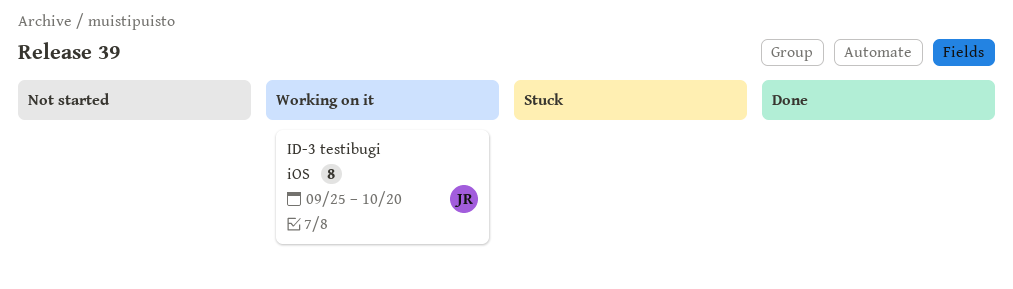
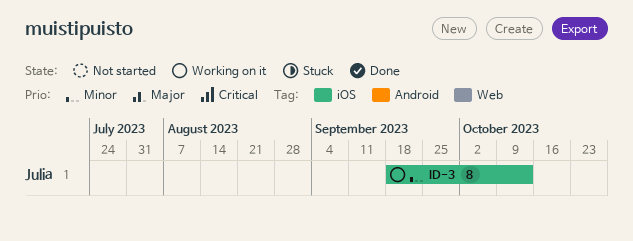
ID-3, start: Sep 25 -> Sep 18
ID-3, due: Oct 20 -> Oct 13

